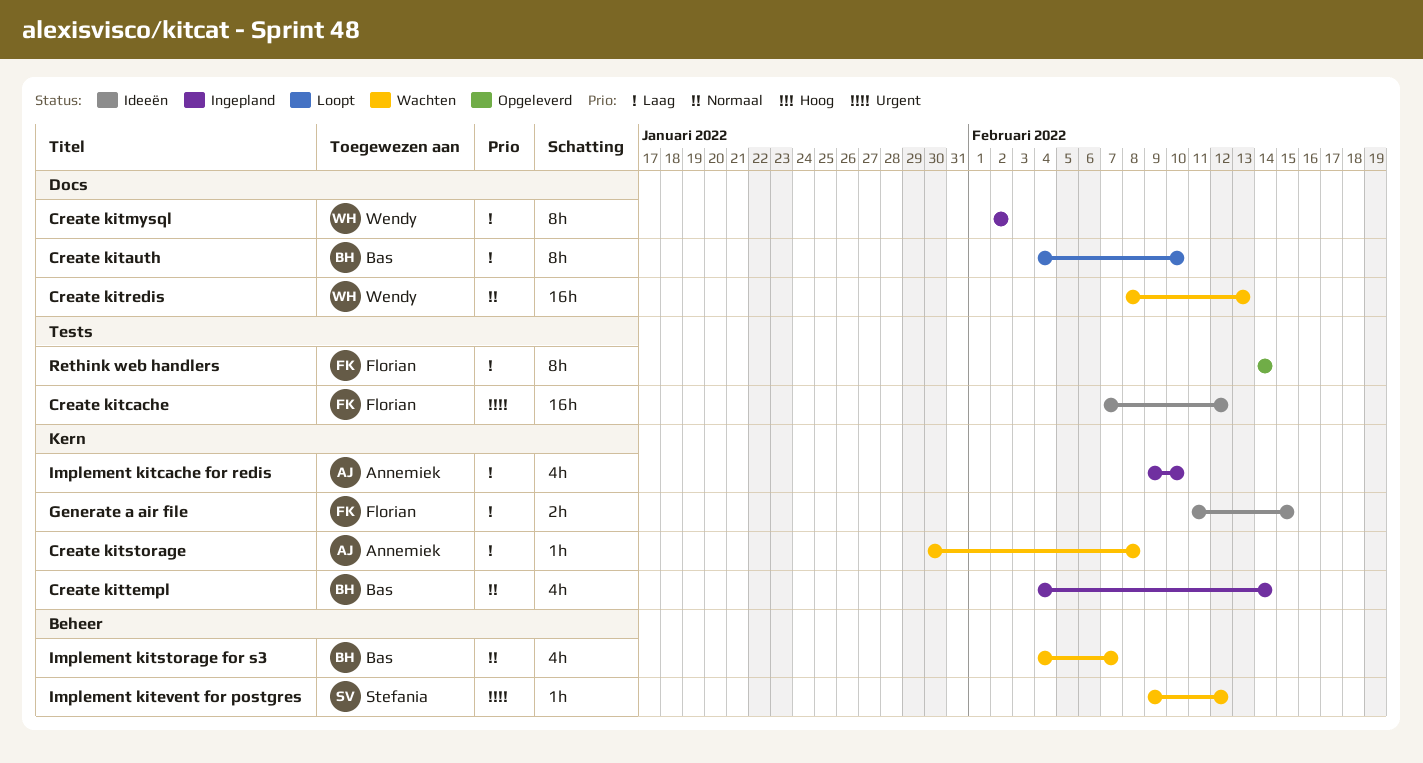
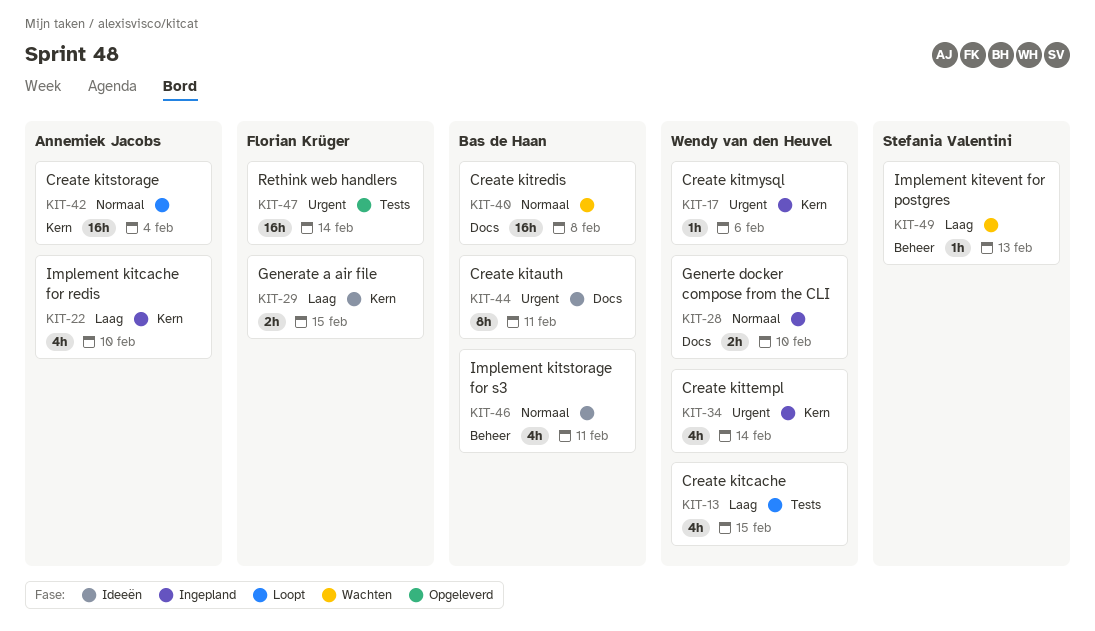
Create kitauth, status: Loopt -> Ideeën
Create kitauth, priority: Laag -> Urgent
Create kitauth, due: Feb 10 -> Feb 11
Create kitcache, status: Ideeën -> Loopt
Create kitcache, owner: Florian Krüger -> Wendy van den Heuvel
Create kitcache, priority: Urgent -> Laag
Create kitcache, estimate: 16h -> 4h
Create kitcache, due: Feb 12 -> Feb 15
Create kitmysql, priority: Laag -> Urgent
Create kitmysql, label: Docs -> Kern
Create kitmysql, estimate: 8h -> 1h
Create kitmysql, due: Feb 2 -> Feb 6
Create kitredis, owner: Wendy van den Heuvel -> Bas de Haan
Create kitredis, due: Feb 13 -> Feb 8
Create kitstorage, status: Wachten -> Loopt
Create kitstorage, priority: Laag -> Normaal
Create kitstorage, estimate: 1h -> 16h
Create kitstorage, due: Feb 8 -> Feb 4
Create kittempl, owner: Bas de Haan -> Wendy van den Heuvel
Create kittempl, priority: Normaal -> Urgent
Generte docker compose from the CLI: none -> present
Implement kitevent for postgres, priority: Urgent -> Laag
Implement kitevent for postgres, due: Feb 12 -> Feb 13
Implement kitstorage for s3, status: Wachten -> Ideeën
Implement kitstorage for s3, due: Feb 7 -> Feb 11
Rethink web handlers, priority: Laag -> Urgent
Rethink web handlers, estimate: 8h -> 16h

